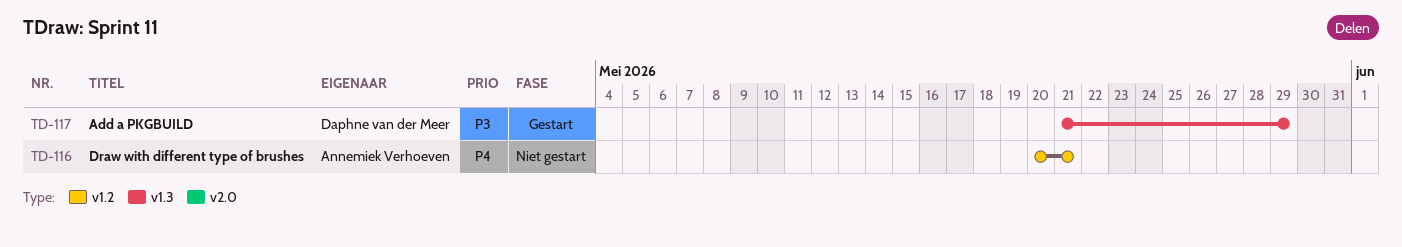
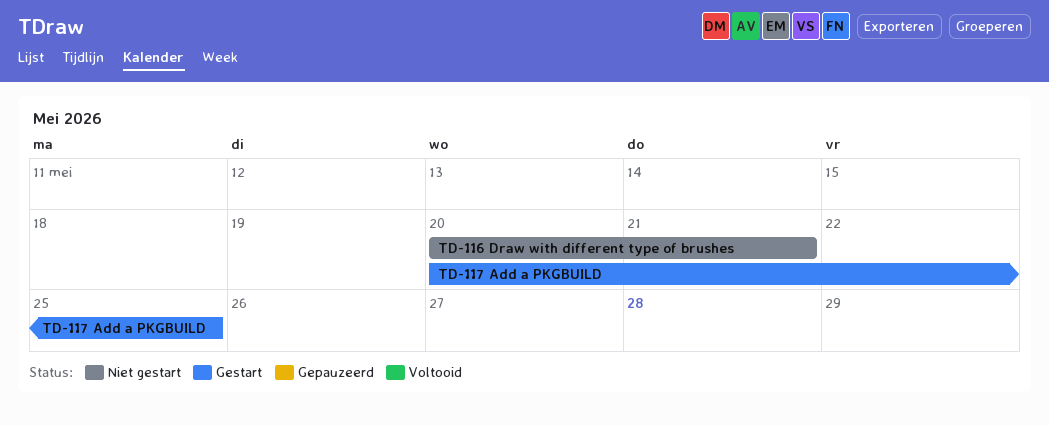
TD-117, start: May 21 -> May 20
TD-117, due: May 29 -> May 25

